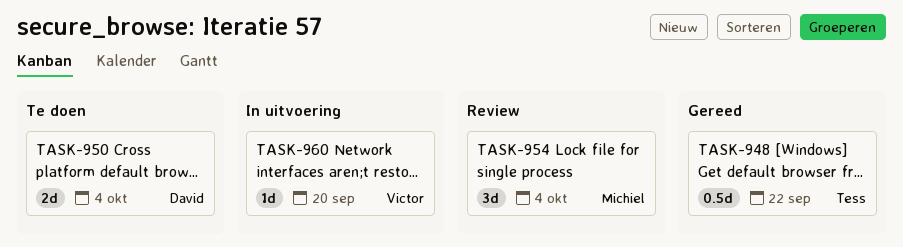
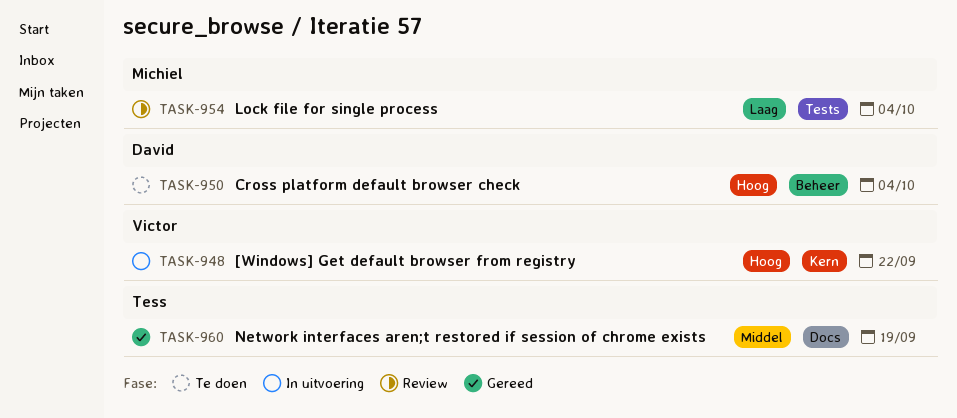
TASK-948, status: Gereed -> In uitvoering
TASK-948, owner: Tess -> Victor
TASK-960, status: In uitvoering -> Gereed
TASK-960, owner: Victor -> Tess
TASK-960, due: Sep 20 -> Sep 19

